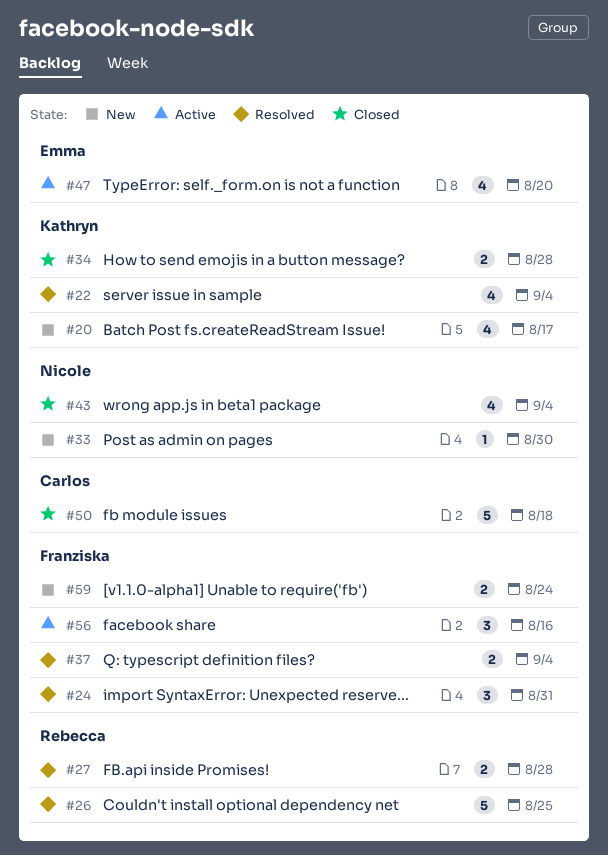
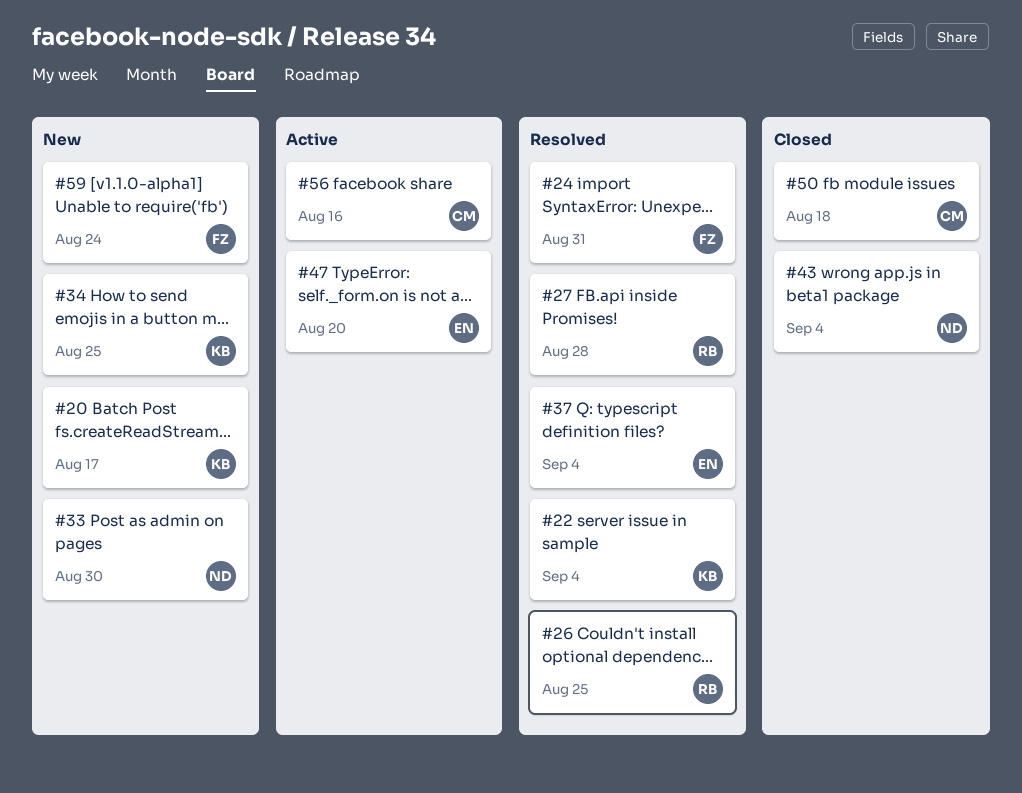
#34, status: Closed -> New
#34, due: Aug 28 -> Aug 25
#37, owner: Franziska -> Emma
#56, owner: Franziska -> Carlos

